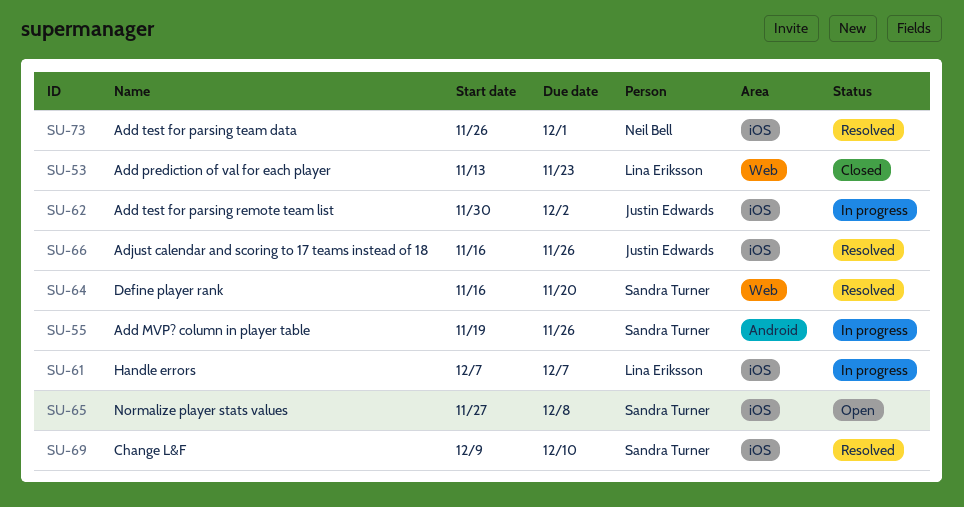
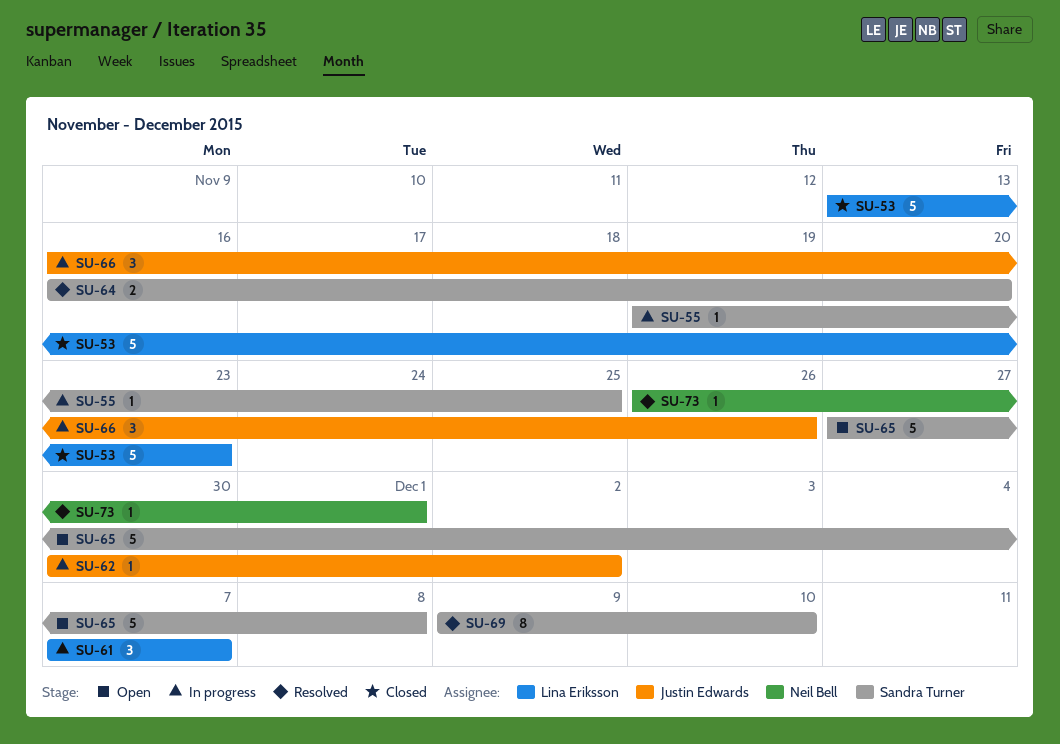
SU-55, due: Nov 26 -> Nov 25
SU-66, status: Resolved -> In progress

